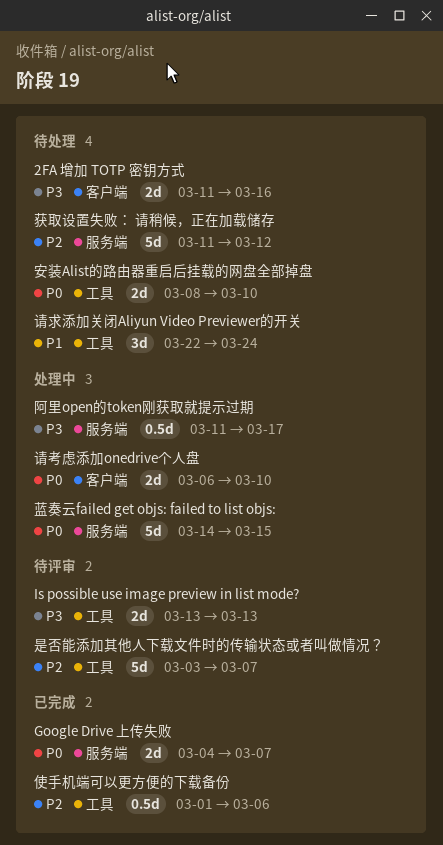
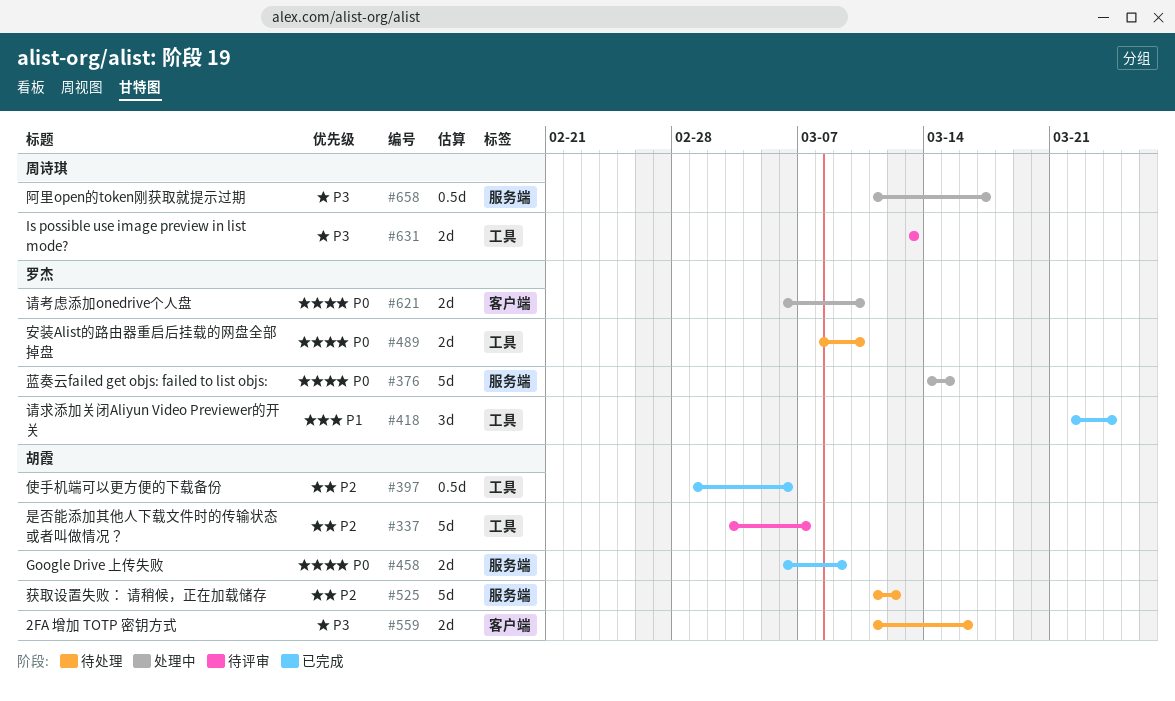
Google Drive 上传失败, start: Mar 4 -> Mar 6
Google Drive 上传失败, due: Mar 7 -> Mar 9
请求添加关闭Aliyun Video Previewer的开关, status: 待处理 -> 已完成

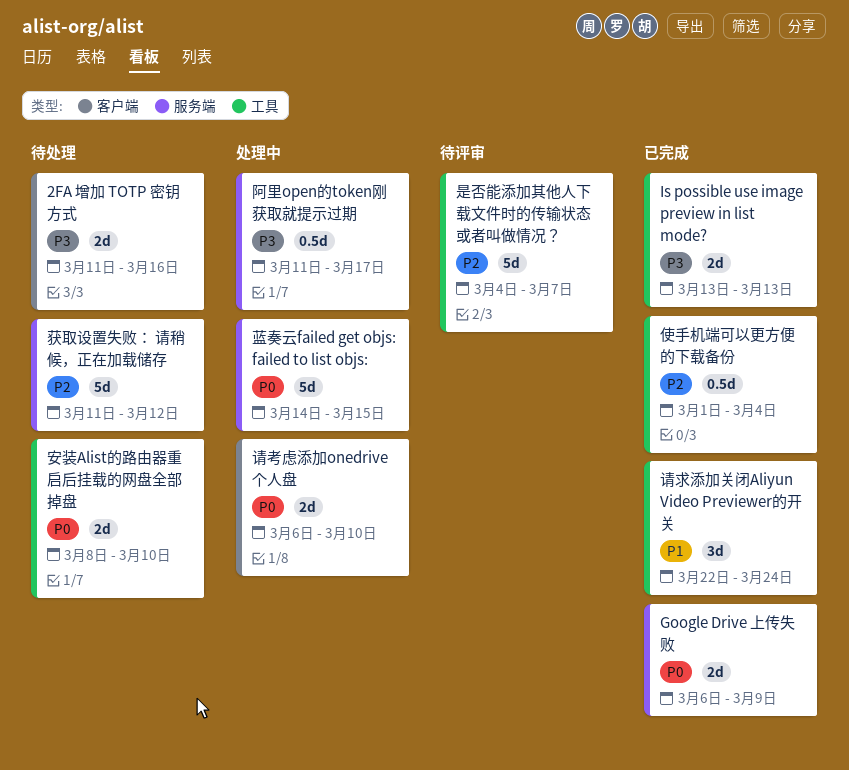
Is possible use image preview in list mode?, status: 待评审 -> 已完成
使手机端可以更方便的下载备份, due: Mar 6 -> Mar 4
是否能添加其他人下载文件时的传输状态或者叫做情况？, start: Mar 3 -> Mar 4

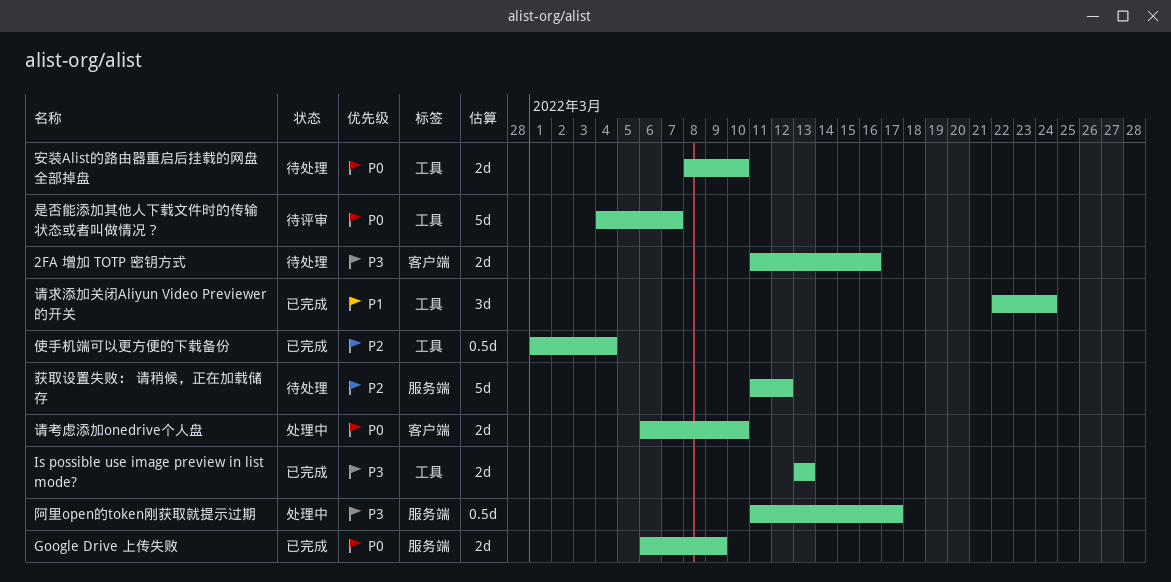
是否能添加其他人下载文件时的传输状态或者叫做情况？, priority: P2 -> P0
蓝奏云failed get objs: failed to list objs:: present -> none

